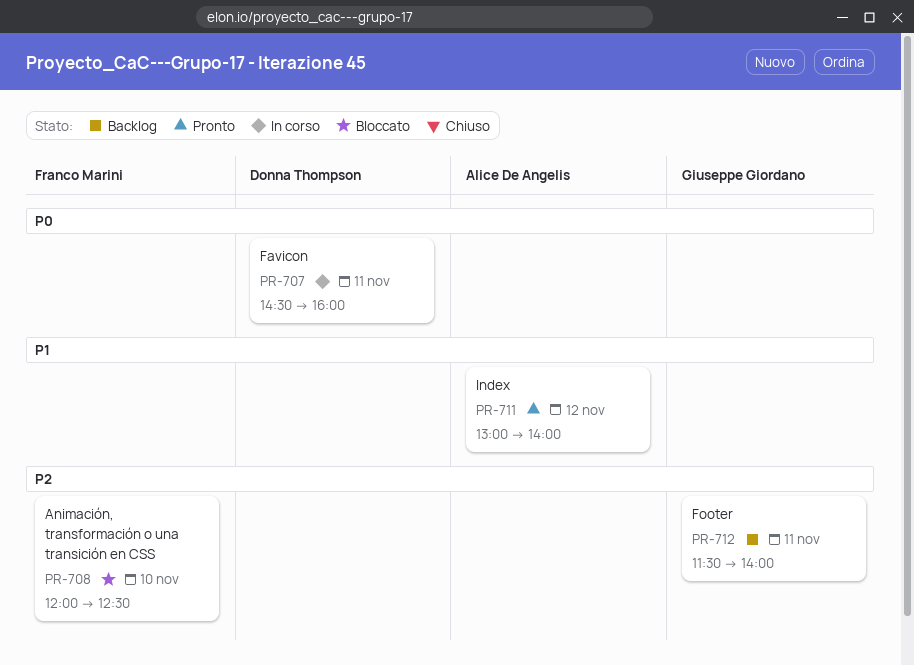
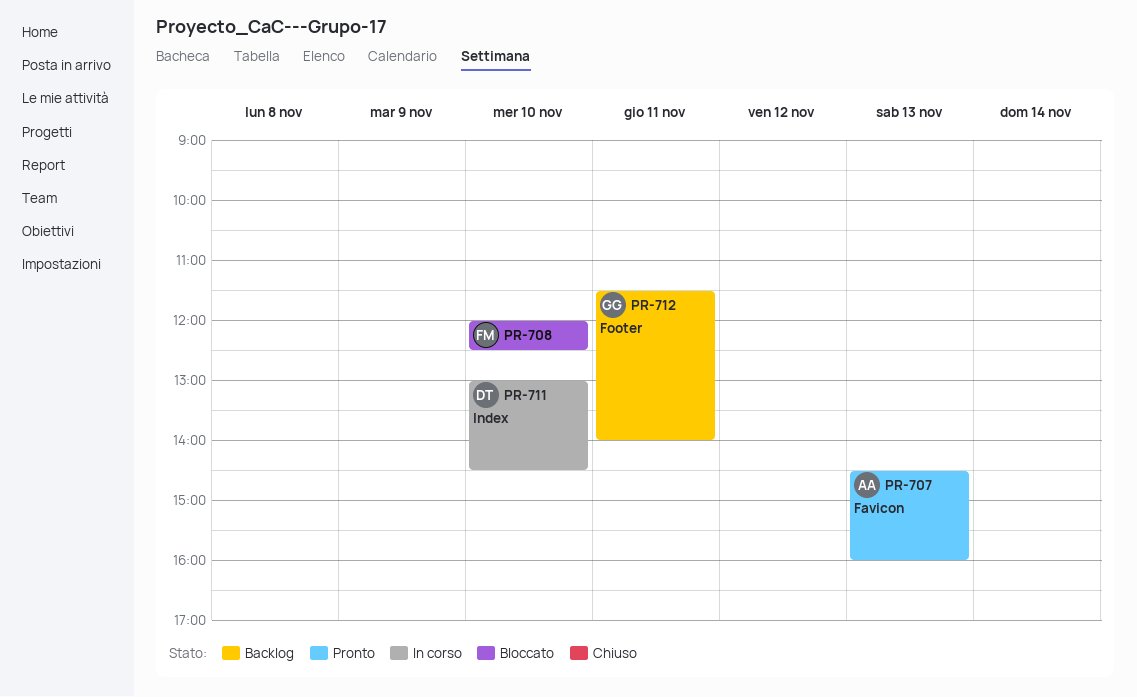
PR-707, status: In corso -> Pronto
PR-707, owner: Donna Thompson -> Alice De Angelis
PR-707, day: Nov 11 -> Nov 13
PR-711, status: Pronto -> In corso
PR-711, owner: Alice De Angelis -> Donna Thompson
PR-711, day: Nov 12 -> Nov 10
PR-711, ends: 14:00 -> 14:30

